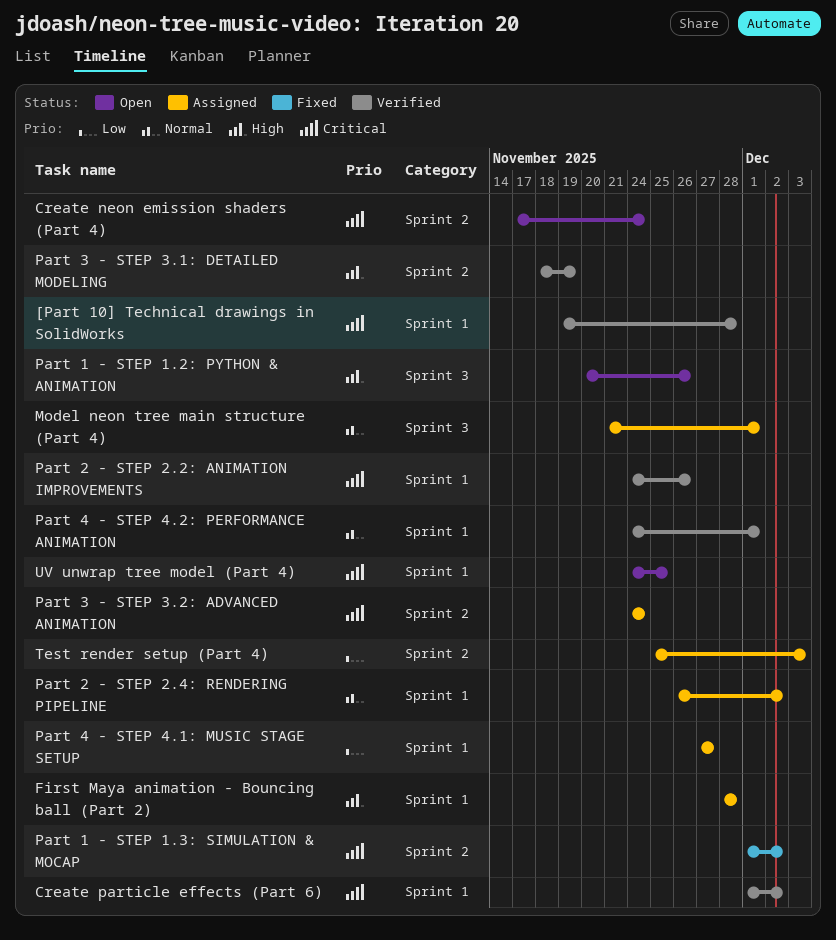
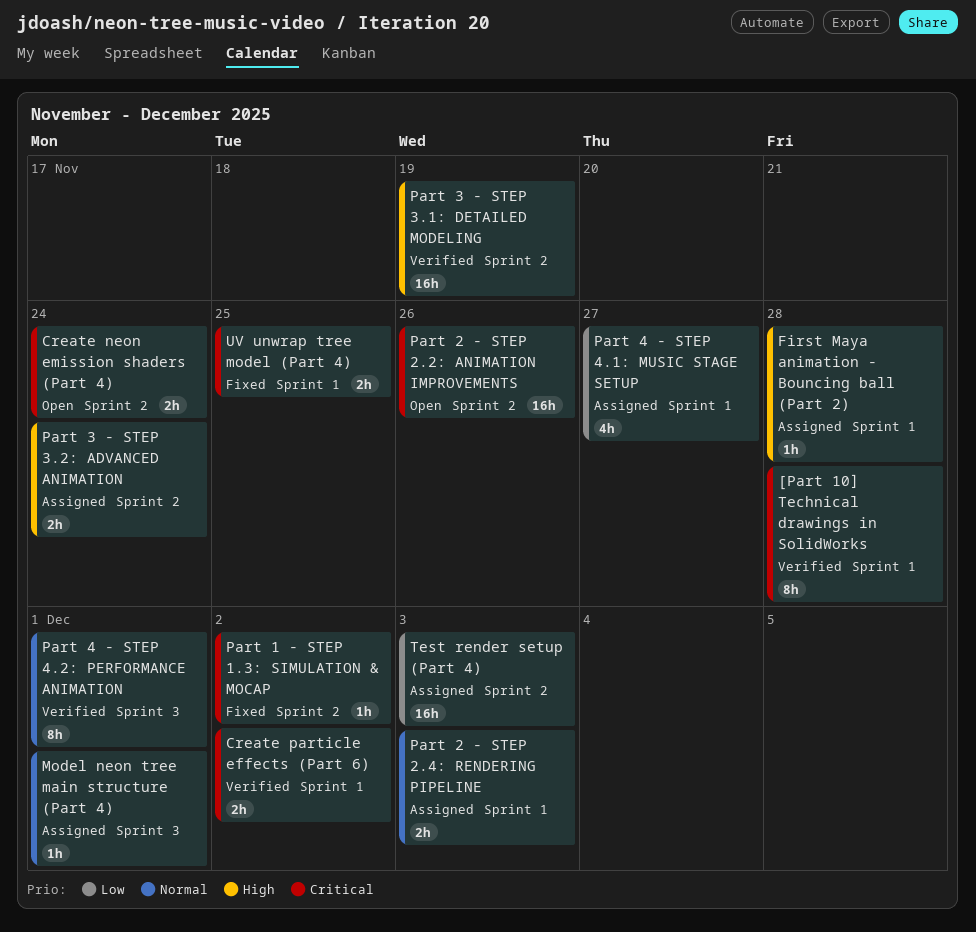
Part 1 - STEP 1.2: PYTHON & ANIMATION: present -> none
Part 2 - STEP 2.2: ANIMATION IMPROVEMENTS, status: Verified -> Open
Part 2 - STEP 2.2: ANIMATION IMPROVEMENTS, label: Sprint 1 -> Sprint 2
Part 2 - STEP 2.4: RENDERING PIPELINE, due: Dec 2 -> Dec 3
Part 3 - STEP 3.2: ADVANCED ANIMATION, priority: Critical -> High
Part 4 - STEP 4.2: PERFORMANCE ANIMATION, label: Sprint 1 -> Sprint 3
UV unwrap tree model (Part 4), status: Open -> Fixed

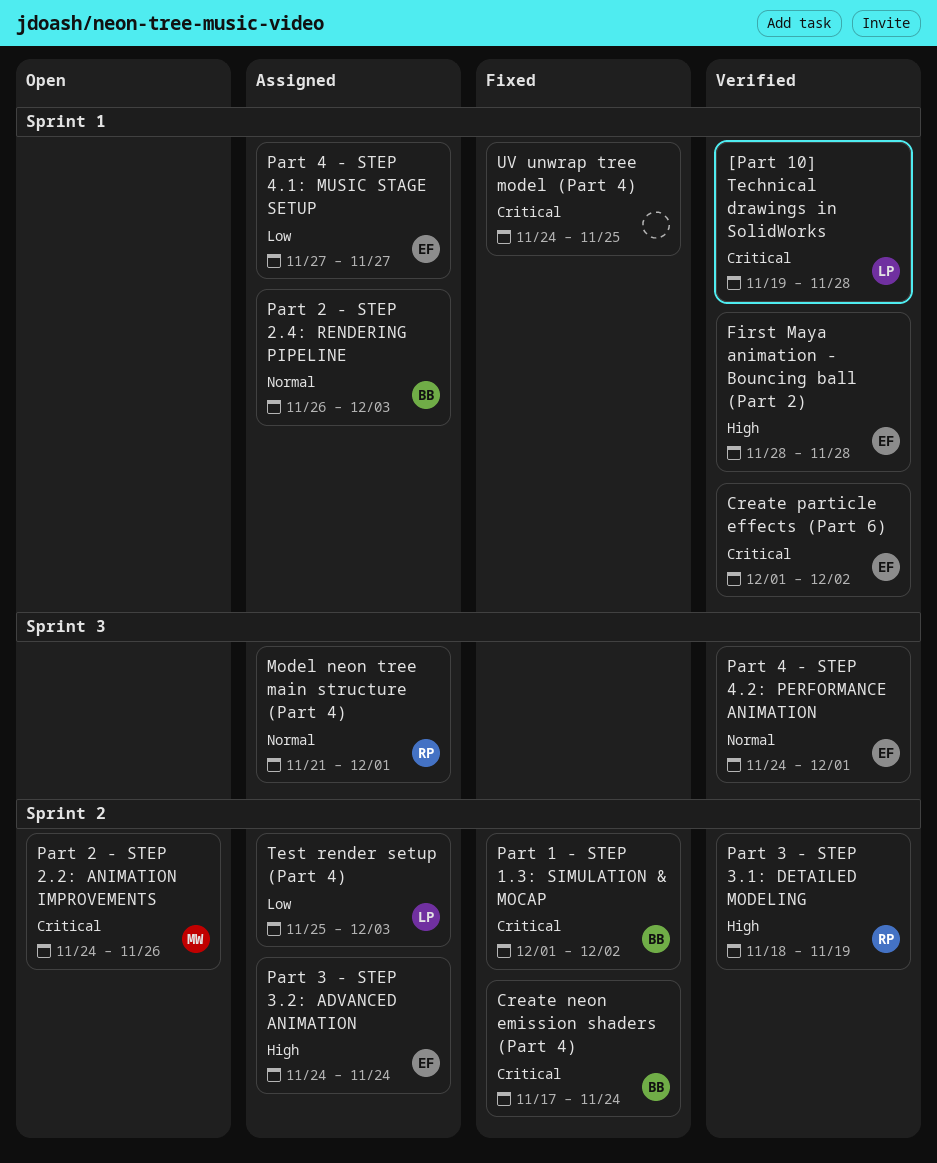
Create neon emission shaders (Part 4), status: Open -> Fixed
First Maya animation - Bouncing ball (Part 2), status: Assigned -> Verified

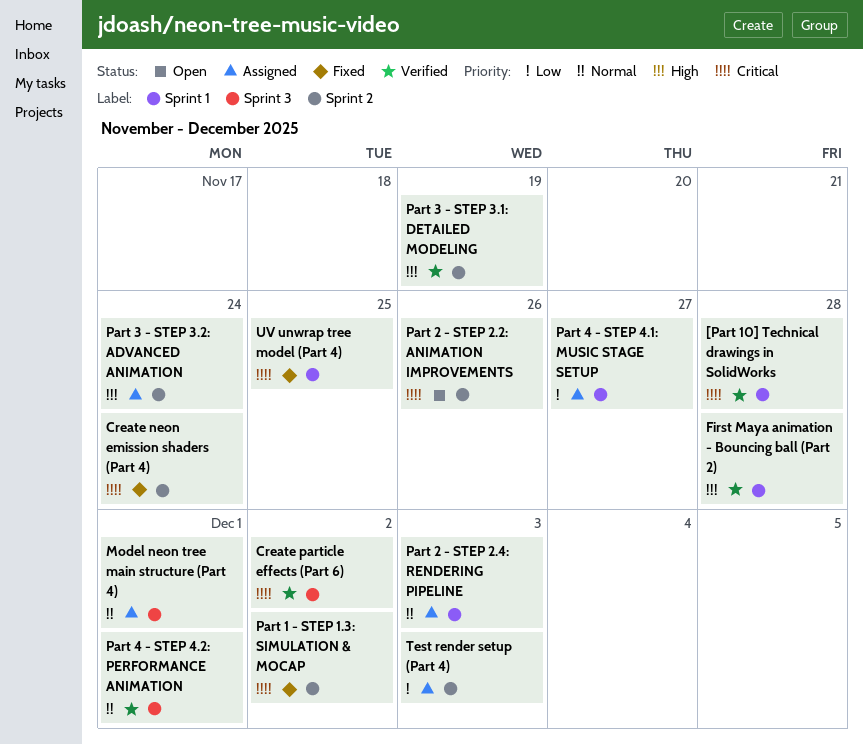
Create particle effects (Part 6), label: Sprint 1 -> Sprint 3

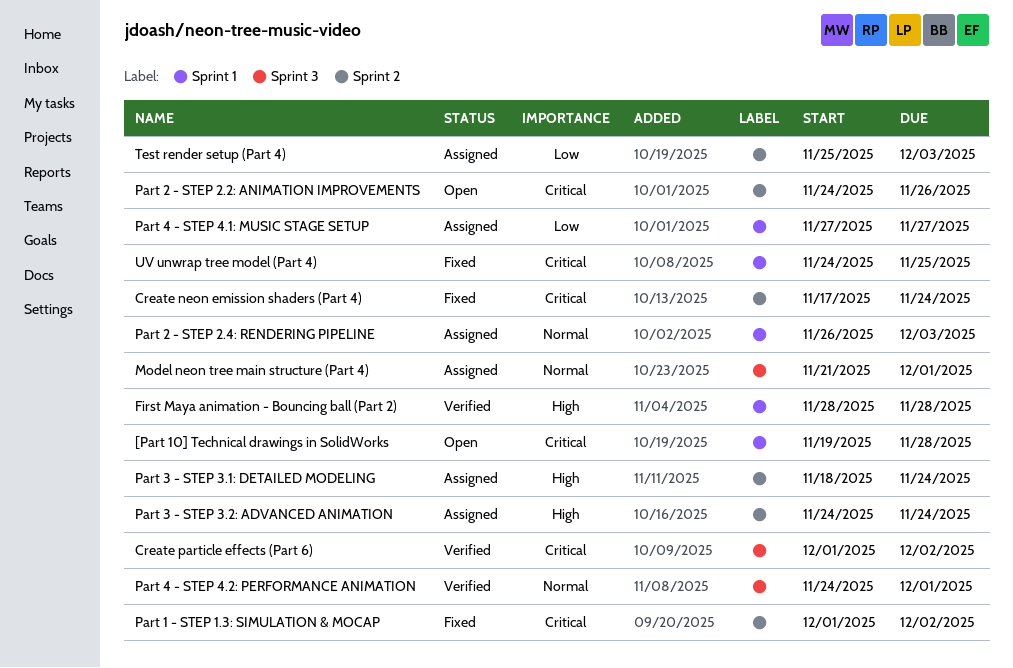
[Part 10] Technical drawings in SolidWorks, status: Verified -> Open
Part 3 - STEP 3.1: DETAILED MODELING, status: Verified -> Assigned
Part 3 - STEP 3.1: DETAILED MODELING, due: Nov 19 -> Nov 24

